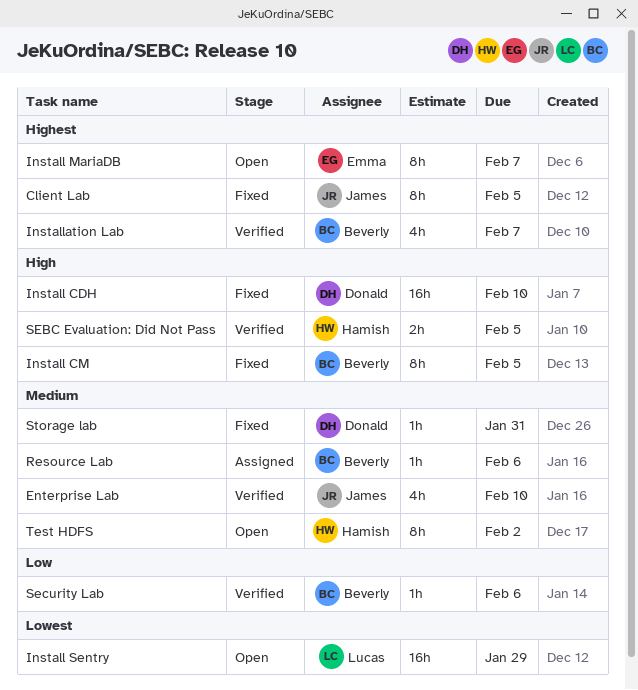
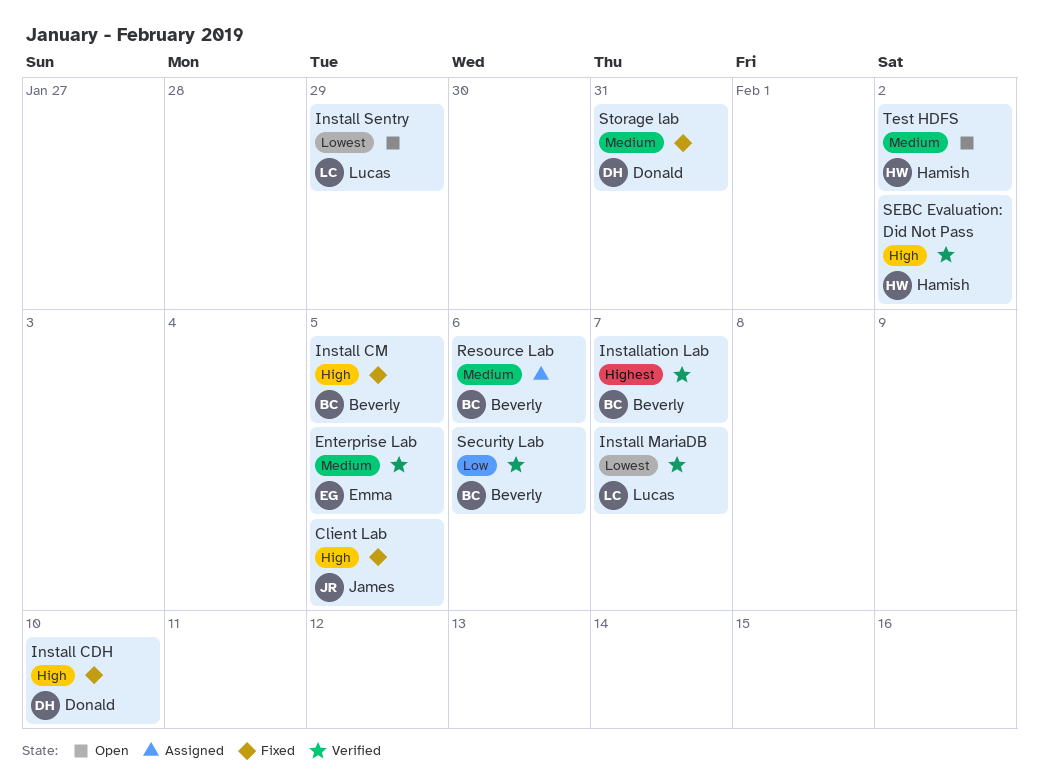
Client Lab, priority: Highest -> High
Enterprise Lab, owner: James -> Emma
Enterprise Lab, due: Feb 10 -> Feb 5
Install MariaDB, status: Open -> Verified
Install MariaDB, owner: Emma -> Lucas
Install MariaDB, priority: Highest -> Lowest
SEBC Evaluation: Did Not Pass, due: Feb 5 -> Feb 2

